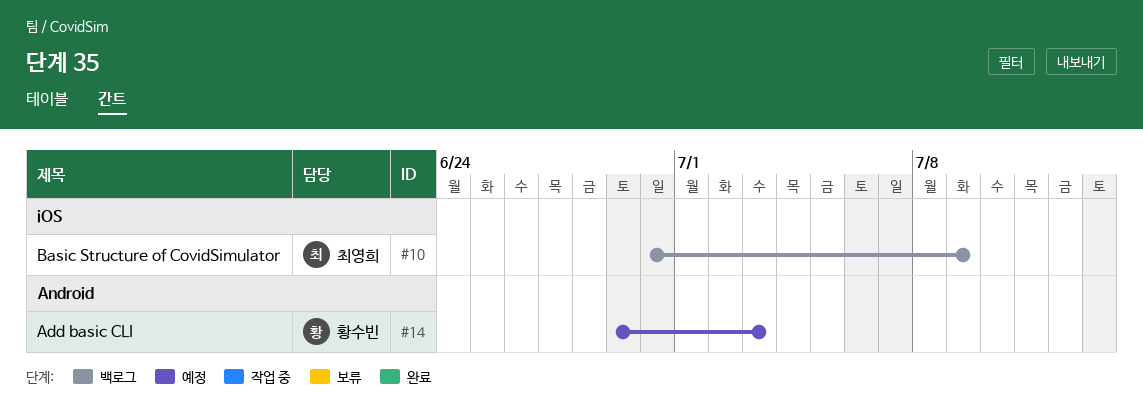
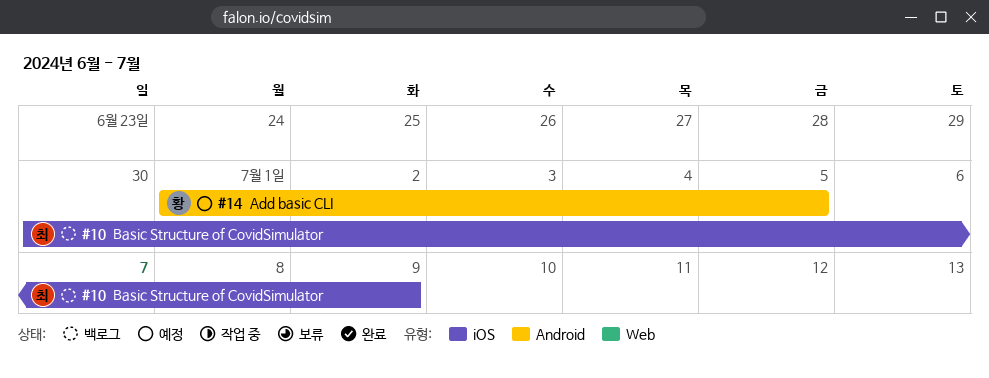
#14, start: Jun 29 -> Jul 1
#14, due: Jul 3 -> Jul 5

